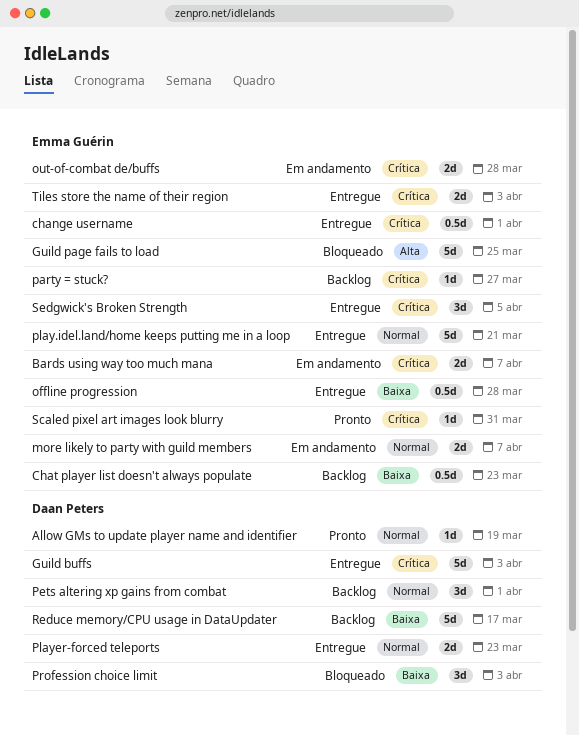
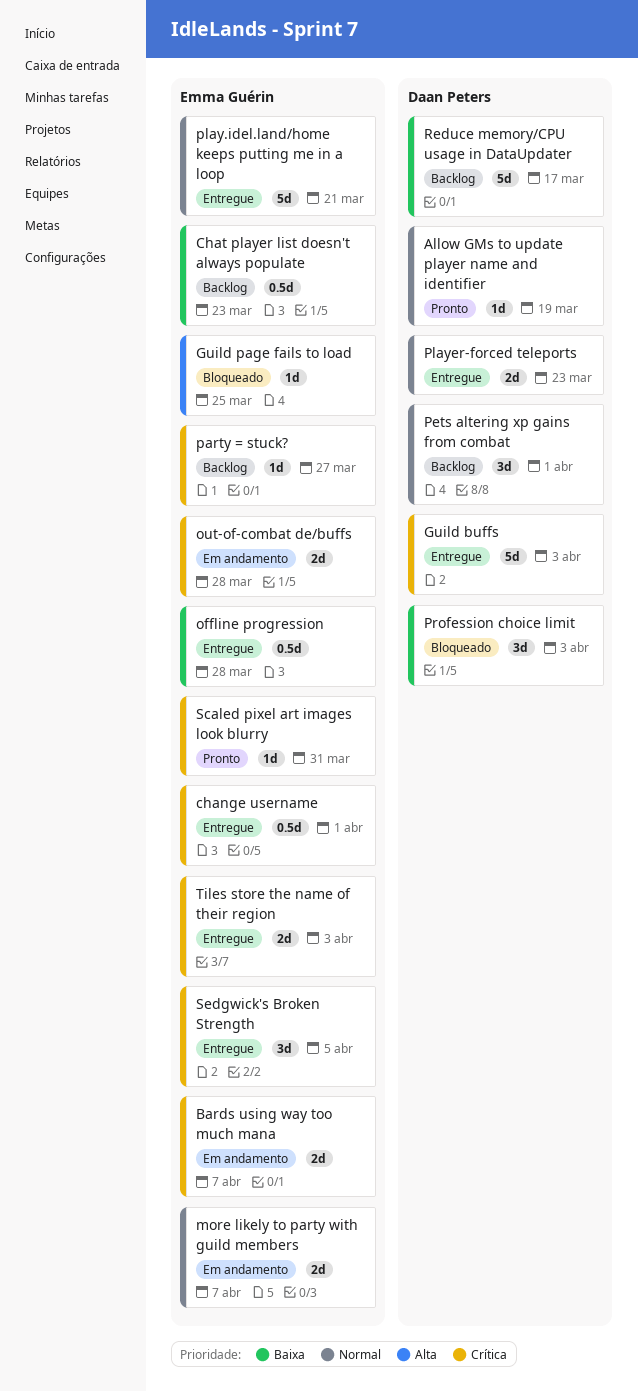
Guild page fails to load, estimate: 5d -> 1d

